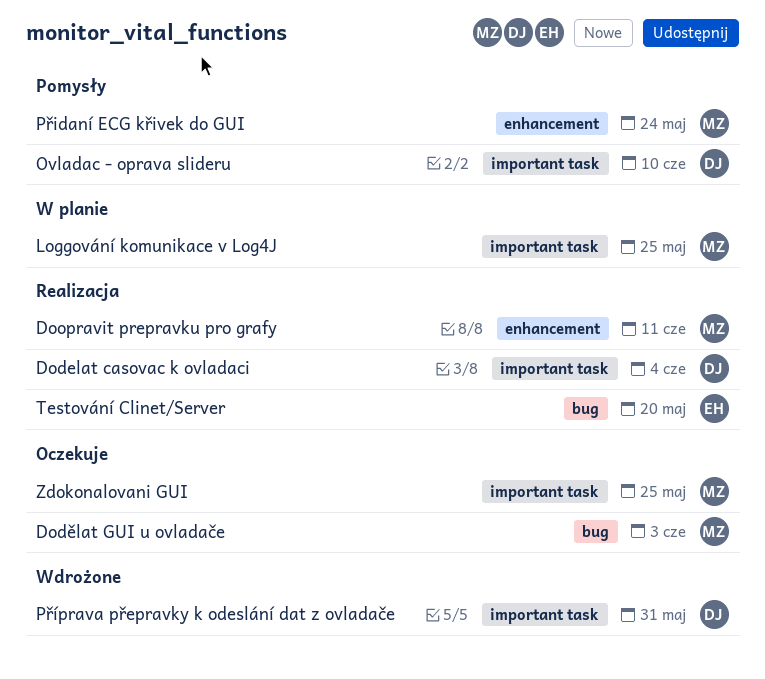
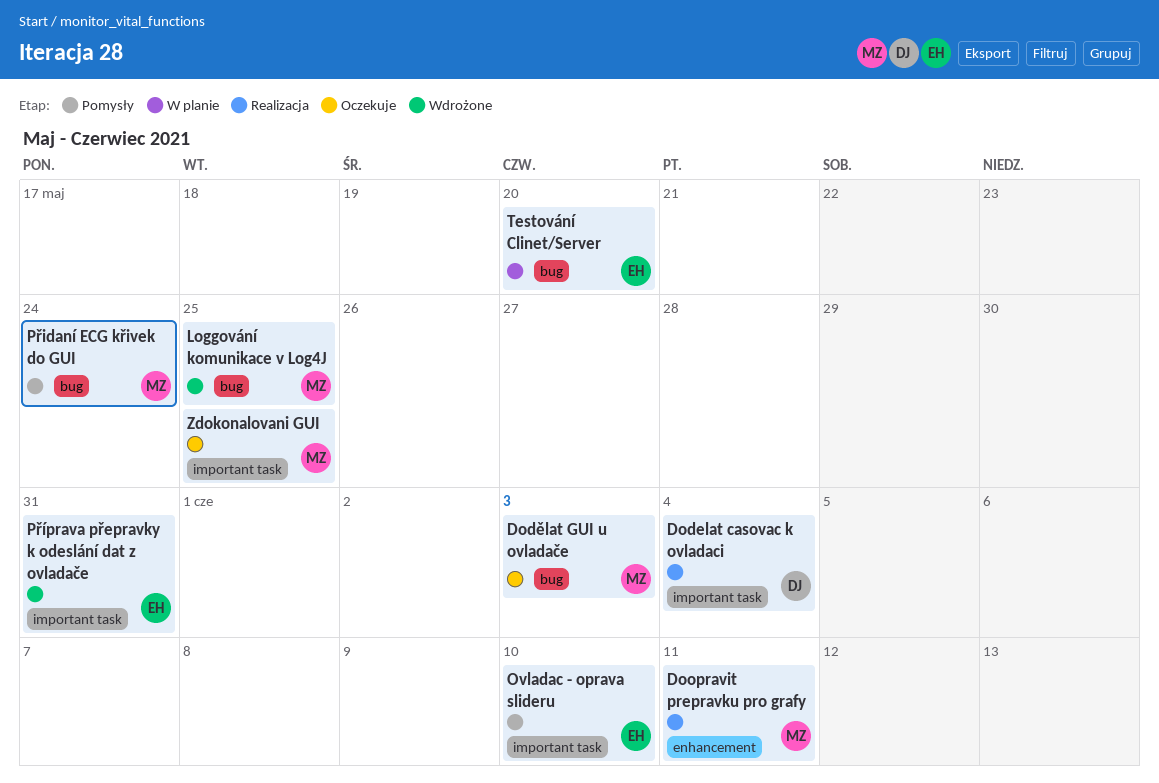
Loggování komunikace v Log4J, status: W planie -> Wdrożone
Loggování komunikace v Log4J, label: important task -> bug
Ovladac - oprava slideru, owner: DJ -> EH
Přidaní ECG křivek do GUI, label: enhancement -> bug
Příprava přepravky k odeslání dat z ovladače, owner: DJ -> EH
Testování Clinet/Server, status: Realizacja -> W planie

